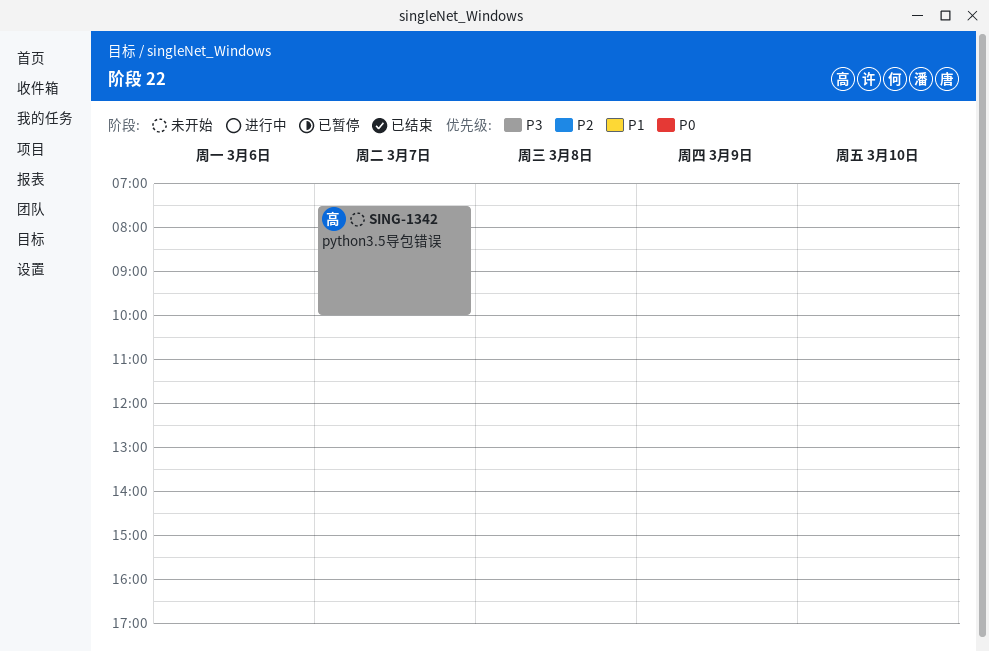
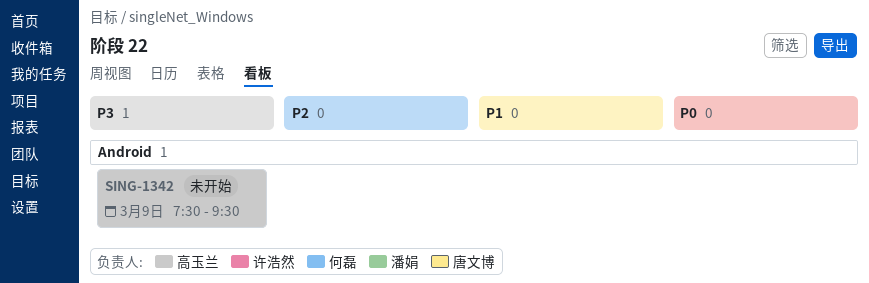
SING-1342, day: Mar 7 -> Mar 9
SING-1342, ends: 10:00 -> 09:30

